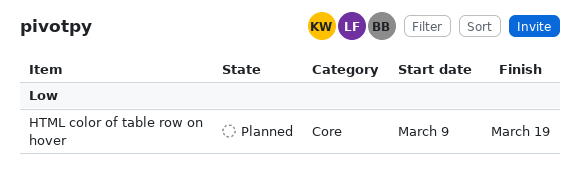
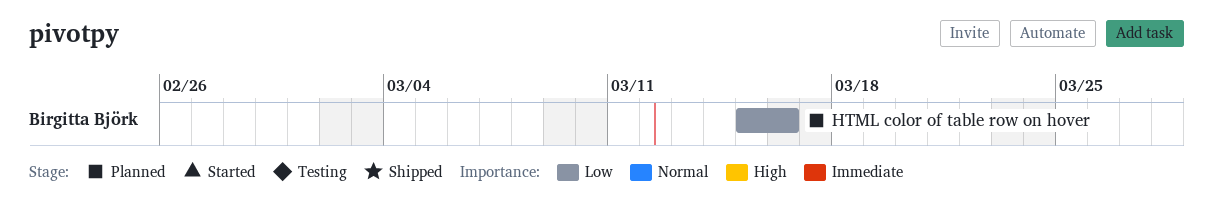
HTML color of table row on hover, start: Mar 9 -> Mar 15
HTML color of table row on hover, due: Mar 19 -> Mar 16

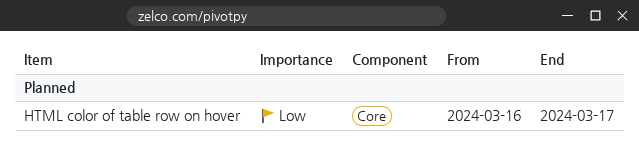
HTML color of table row on hover, start: Mar 15 -> Mar 16
HTML color of table row on hover, due: Mar 16 -> Mar 17

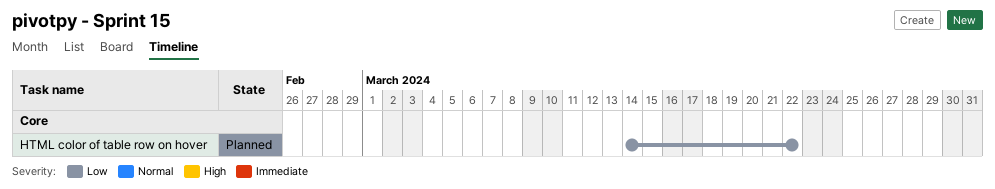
HTML color of table row on hover, start: Mar 16 -> Mar 14
HTML color of table row on hover, due: Mar 17 -> Mar 22

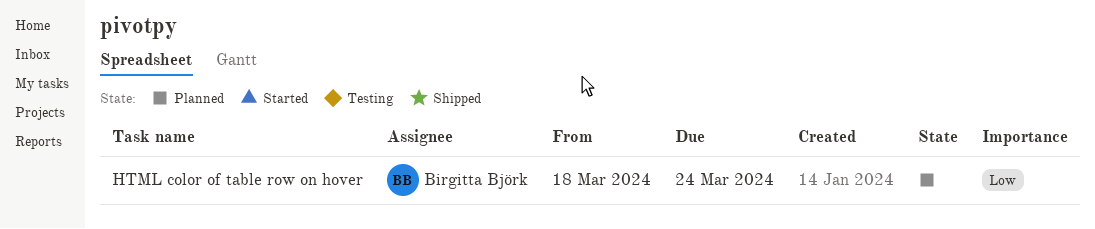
HTML color of table row on hover, start: Mar 14 -> Mar 18
HTML color of table row on hover, due: Mar 22 -> Mar 24

